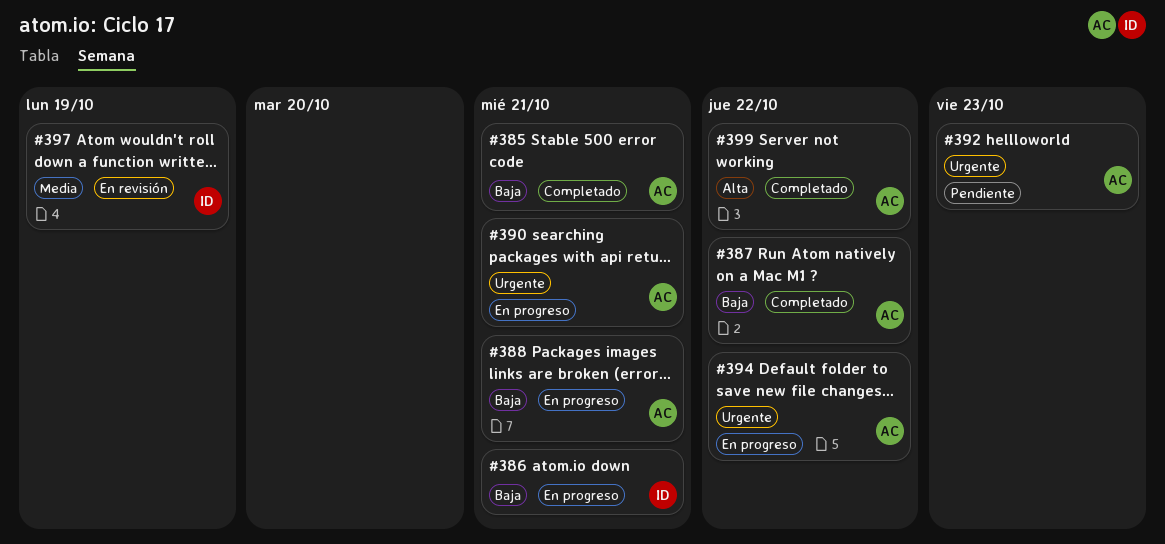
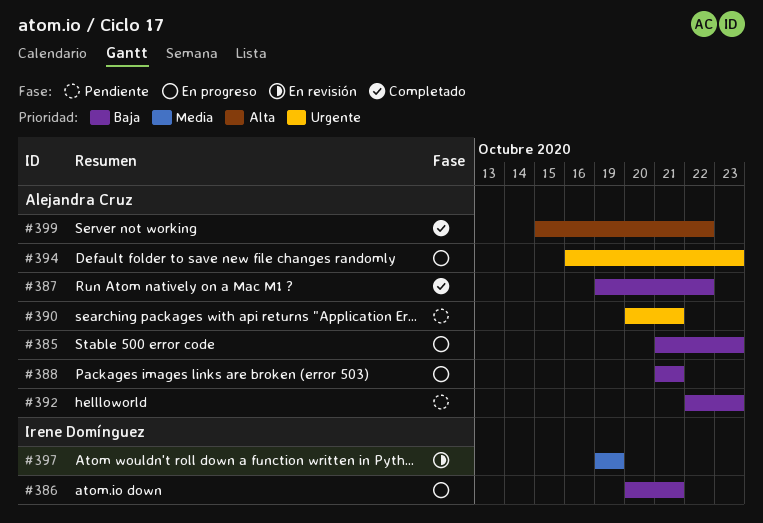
#385, status: Completado -> En progreso
#385, due: Oct 21 -> Oct 23
#390, status: En progreso -> Pendiente
#392, priority: Urgente -> Baja
#394, due: Oct 22 -> Oct 23

